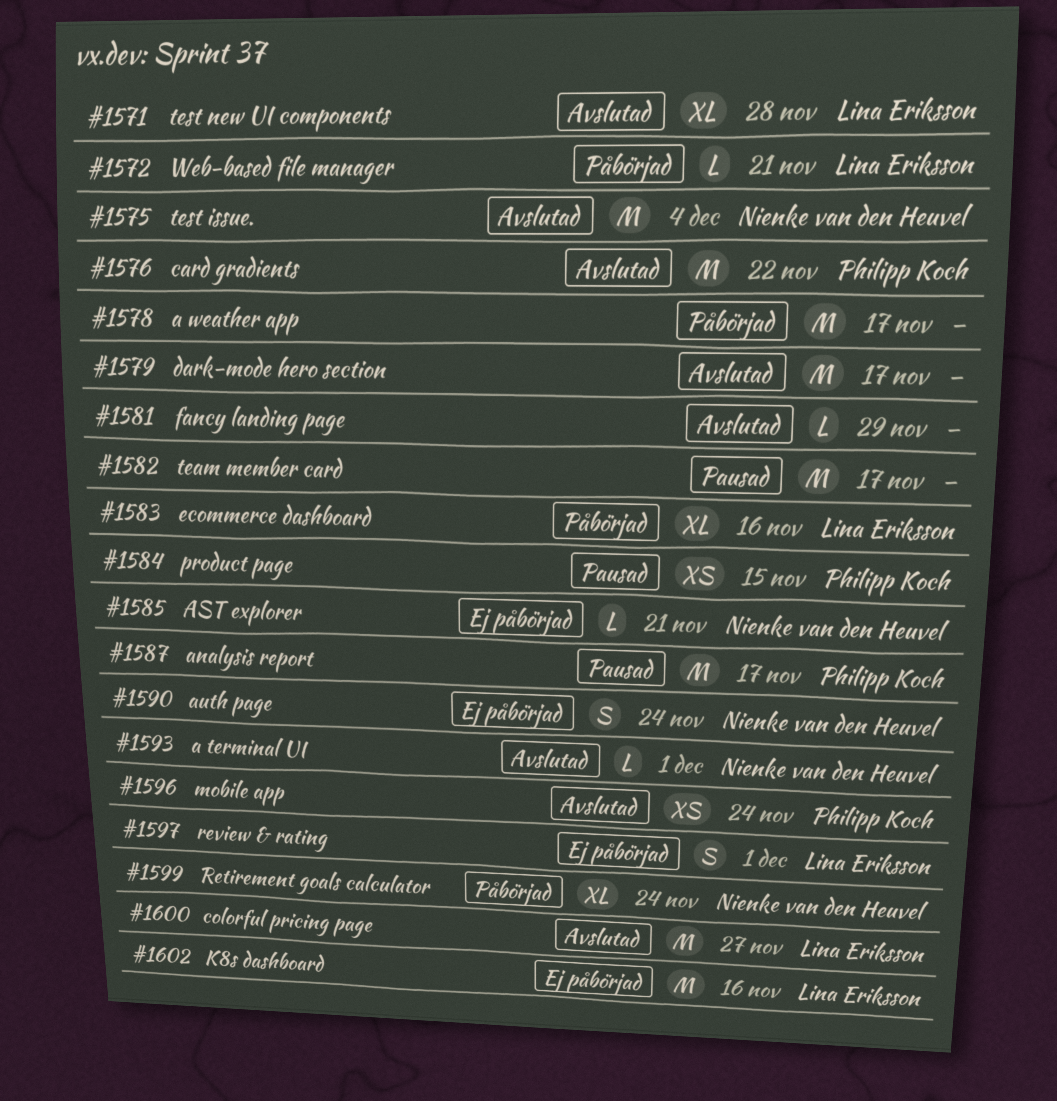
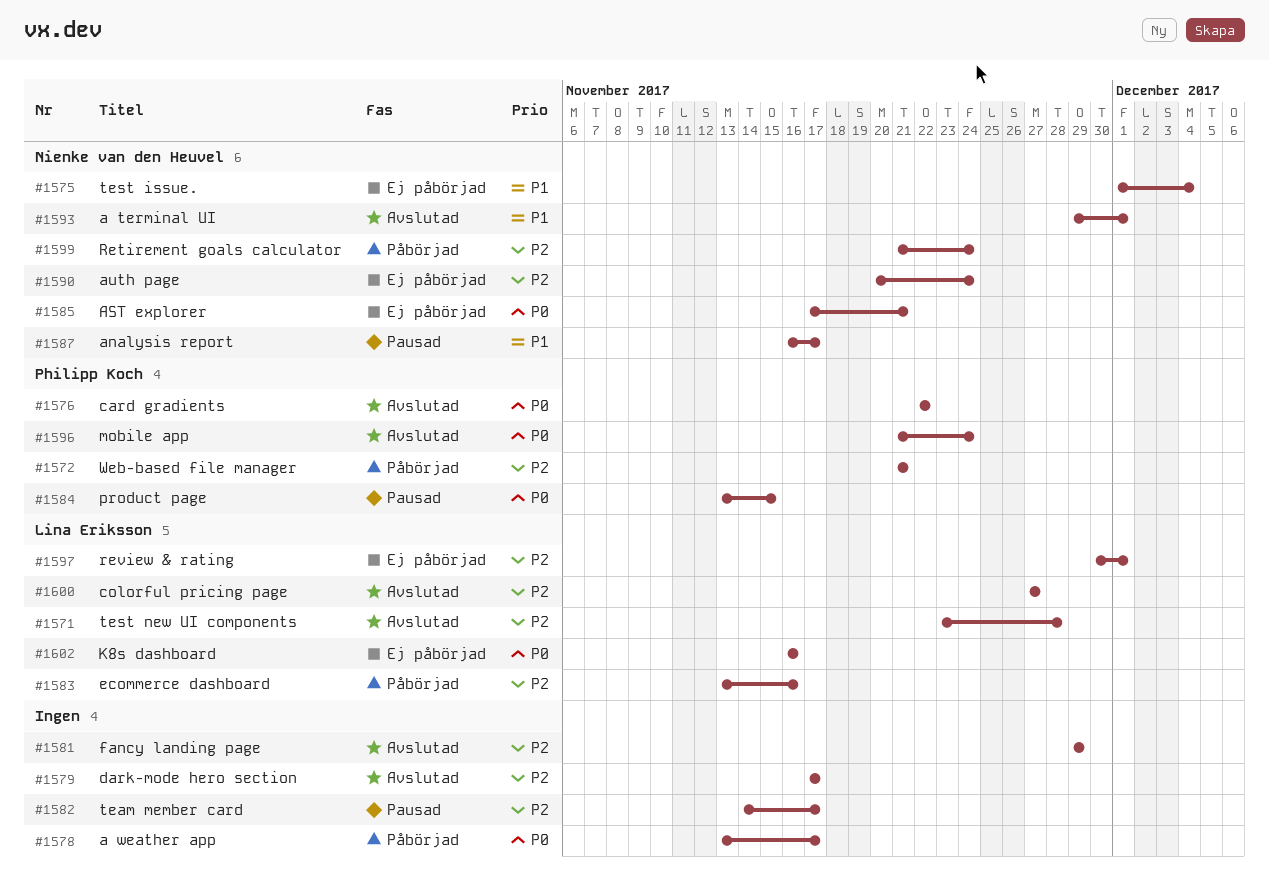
#1572, owner: Lina Eriksson -> Philipp Koch
#1575, status: Avslutad -> Ej påbörjad
#1587, owner: Philipp Koch -> Nienke van den Heuvel

